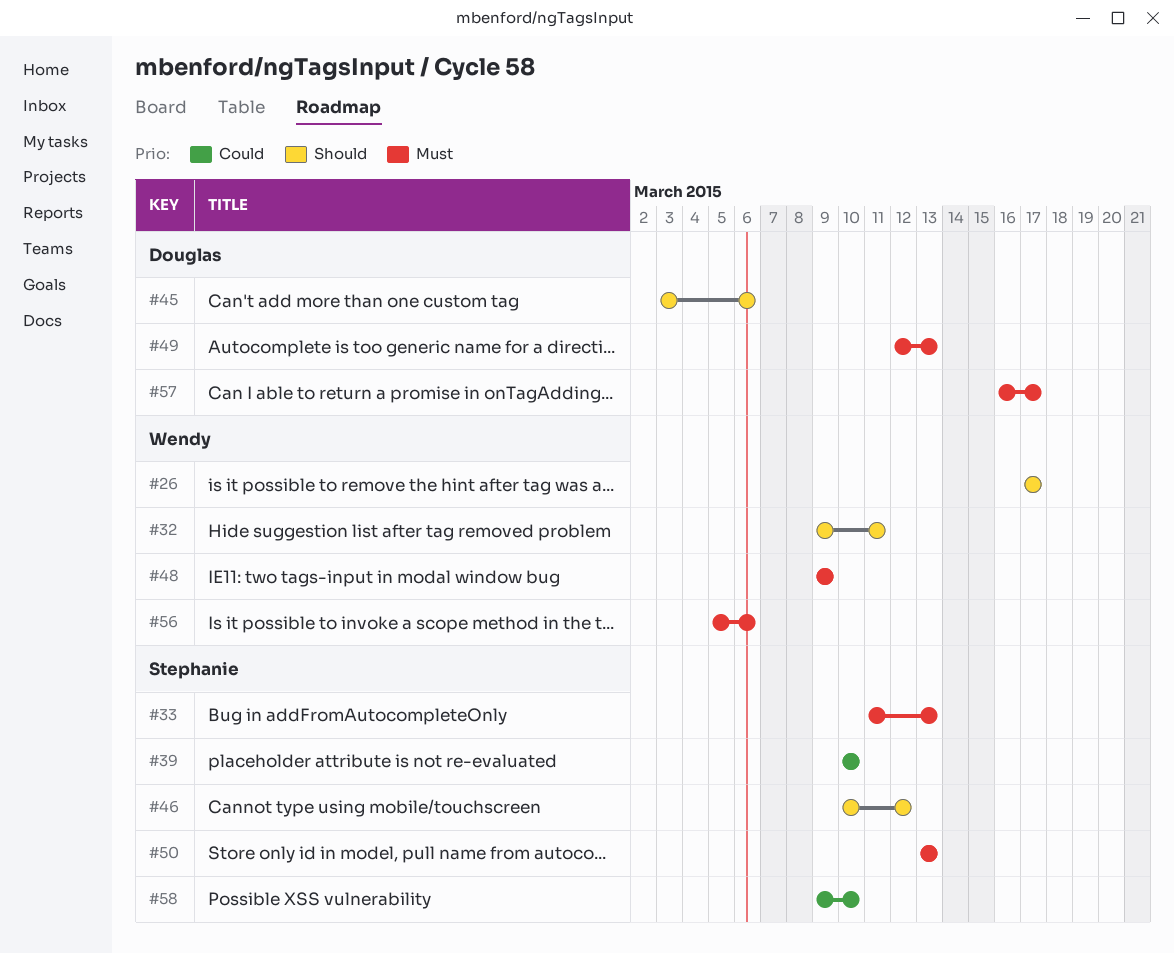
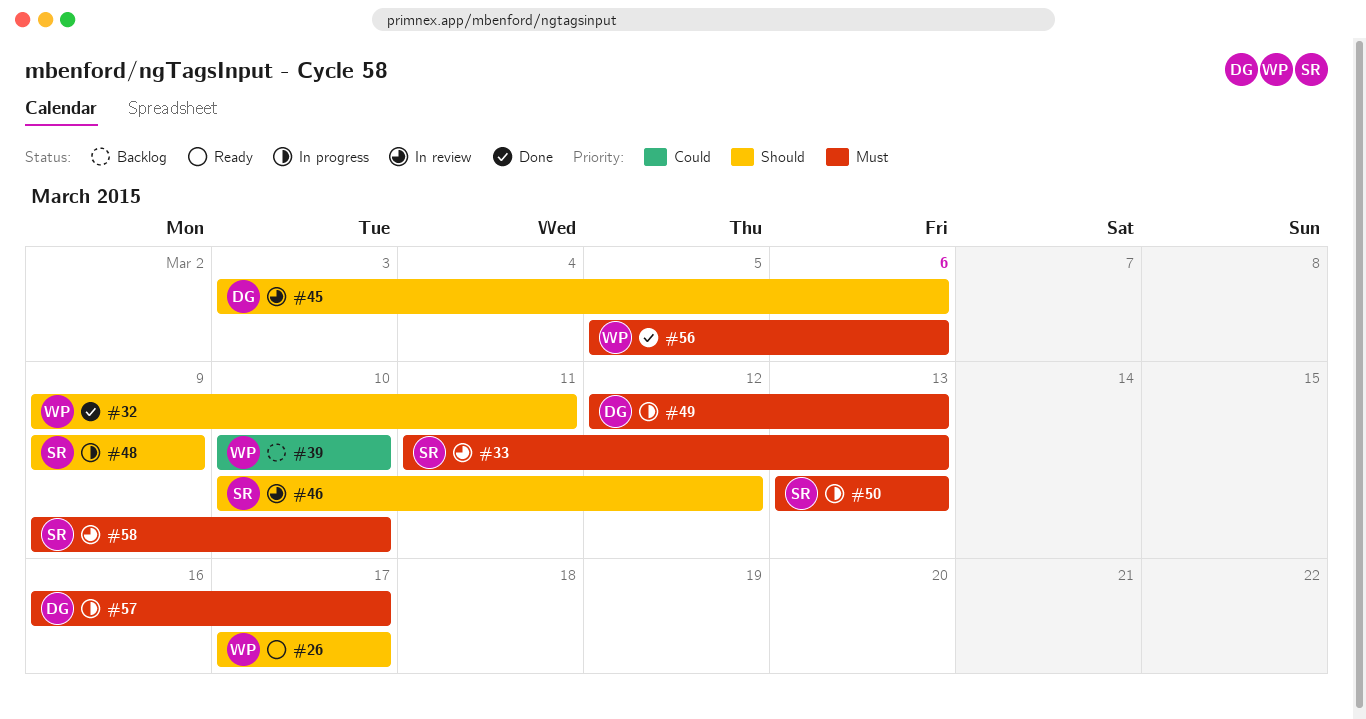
#39, owner: Stephanie -> Wendy
#48, owner: Wendy -> Stephanie
#48, priority: Must -> Should
#58, priority: Could -> Must

